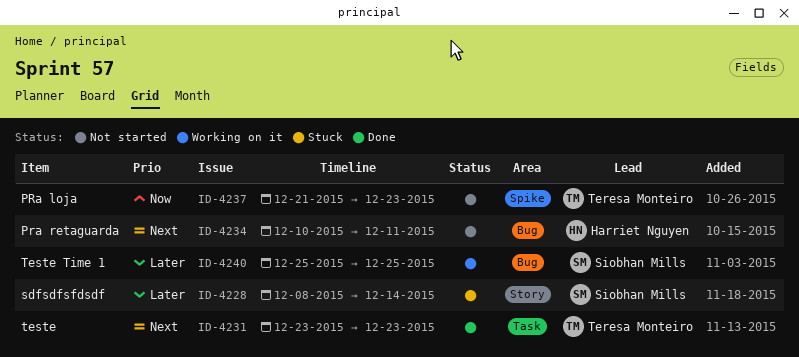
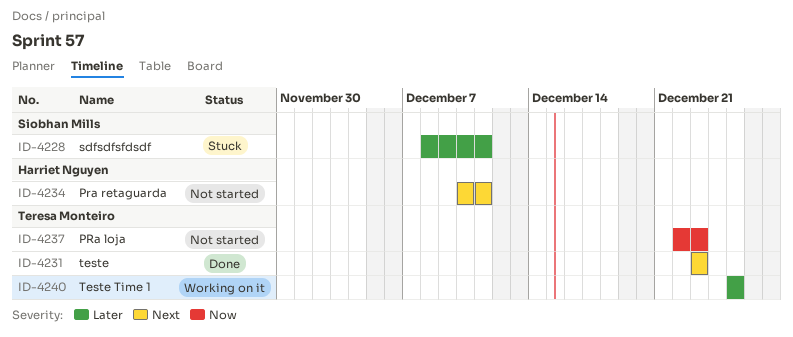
ID-4228, due: Dec 14 -> Dec 11
ID-4237, start: Dec 21 -> Dec 22
ID-4240, owner: Siobhan Mills -> Teresa Monteiro

